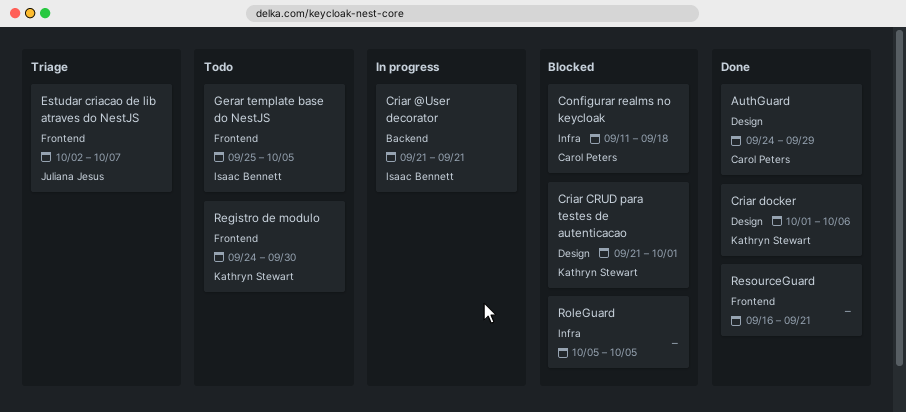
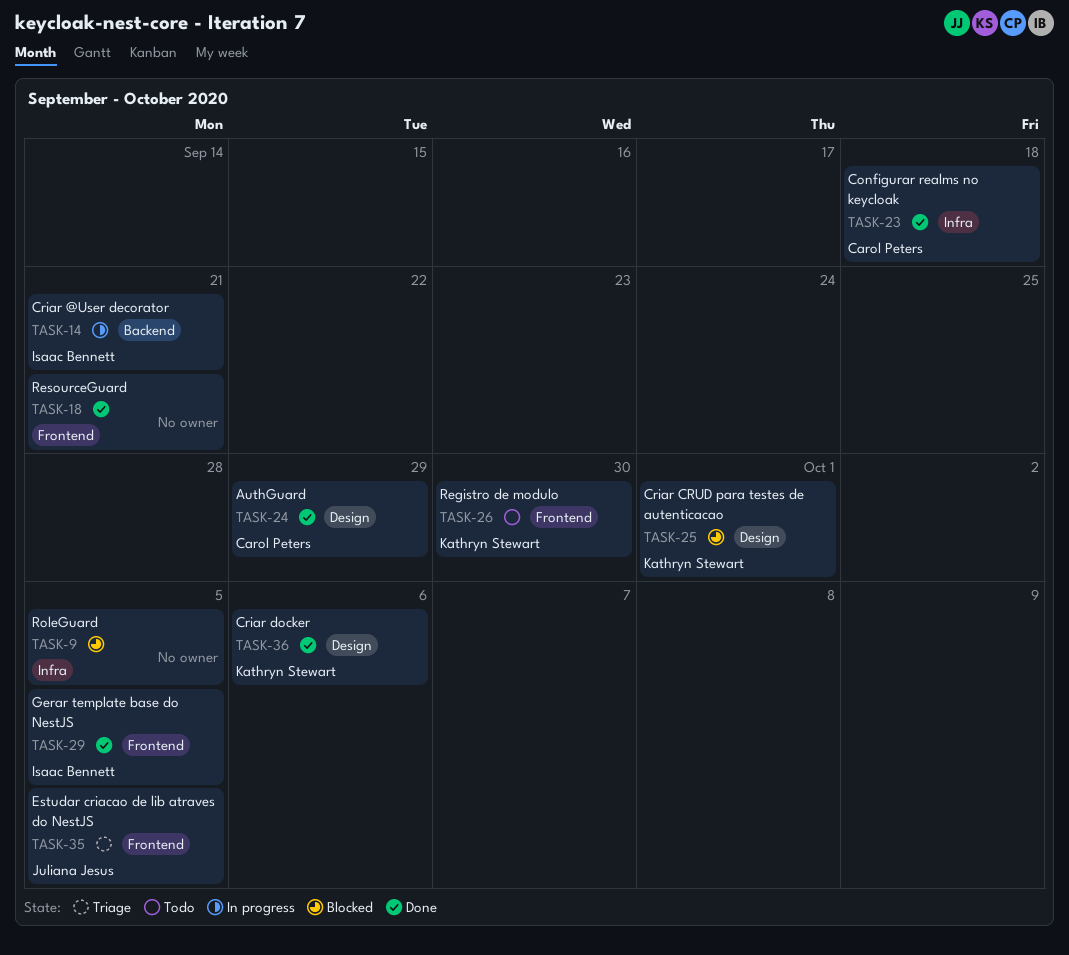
Configurar realms no keycloak, status: Blocked -> Done
Estudar criacao de lib atraves do NestJS, due: Oct 7 -> Oct 5
Gerar template base do NestJS, status: Todo -> Done

